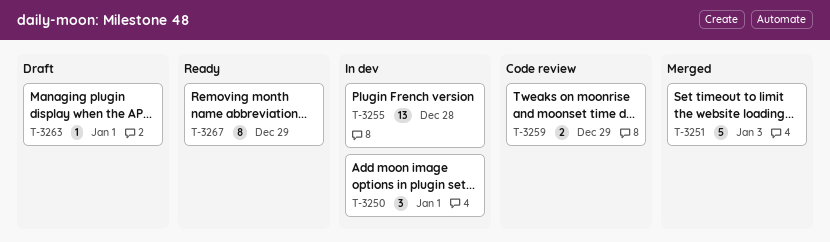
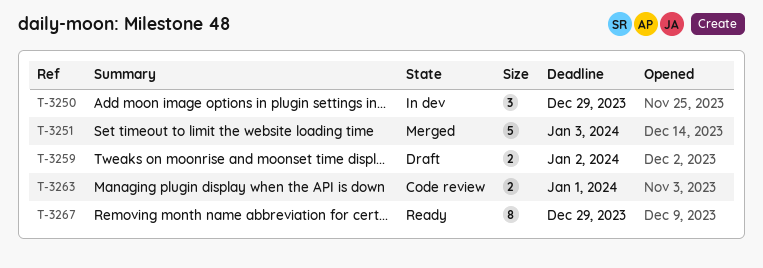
T-3250, due: Jan 1 -> Dec 29
T-3255: present -> none
T-3259, status: Code review -> Draft
T-3259, due: Dec 29 -> Jan 2
T-3263, status: Draft -> Code review
T-3263, estimate: 1 -> 2

